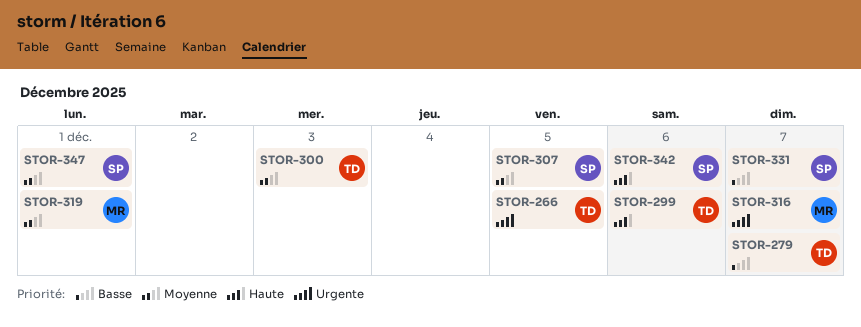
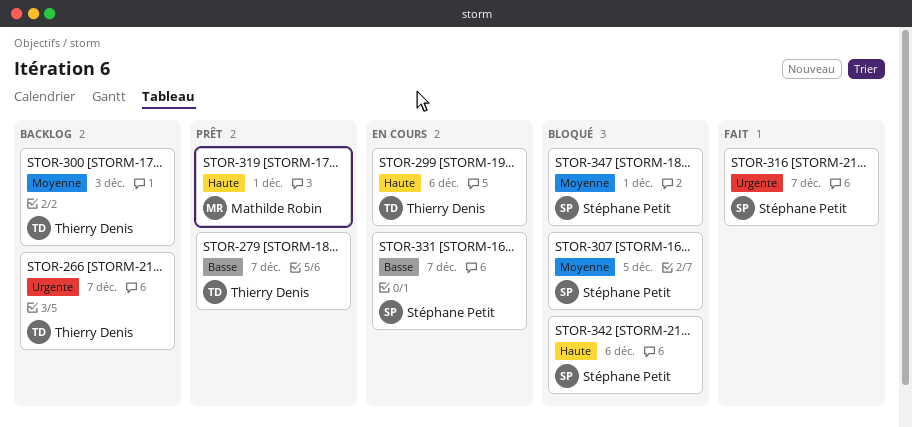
STOR-266, due: Dec 5 -> Dec 7
STOR-316, owner: Mathilde Robin -> Stéphane Petit
STOR-319, priority: Moyenne -> Haute

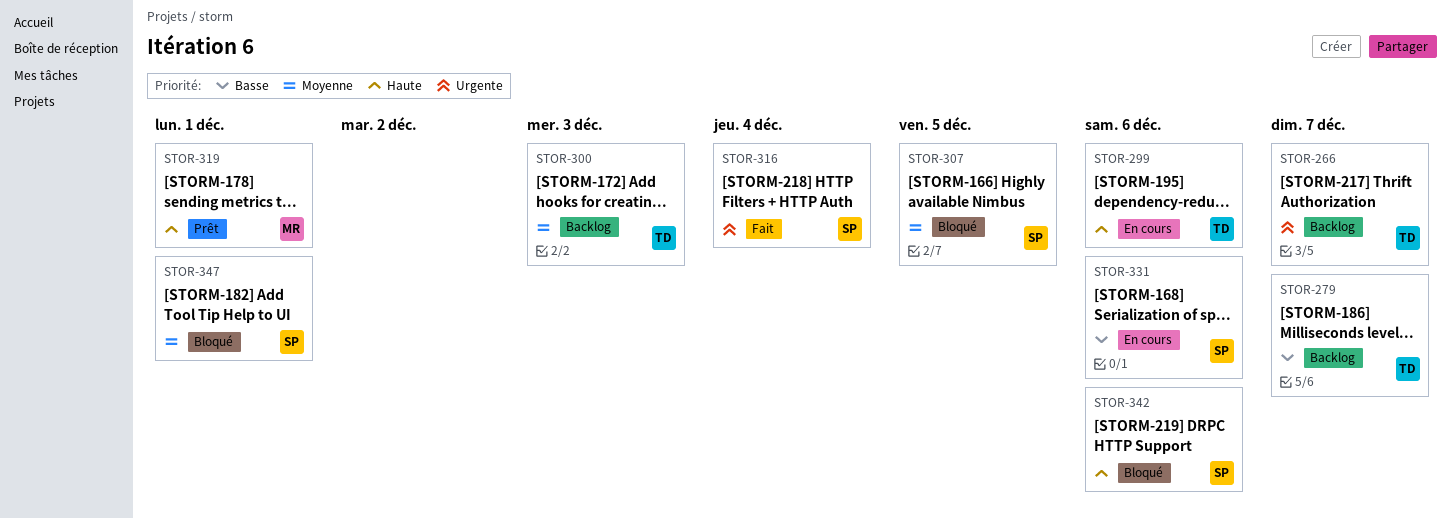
STOR-279, status: Prêt -> Backlog
STOR-316, due: Dec 7 -> Dec 4
STOR-331, due: Dec 7 -> Dec 6

